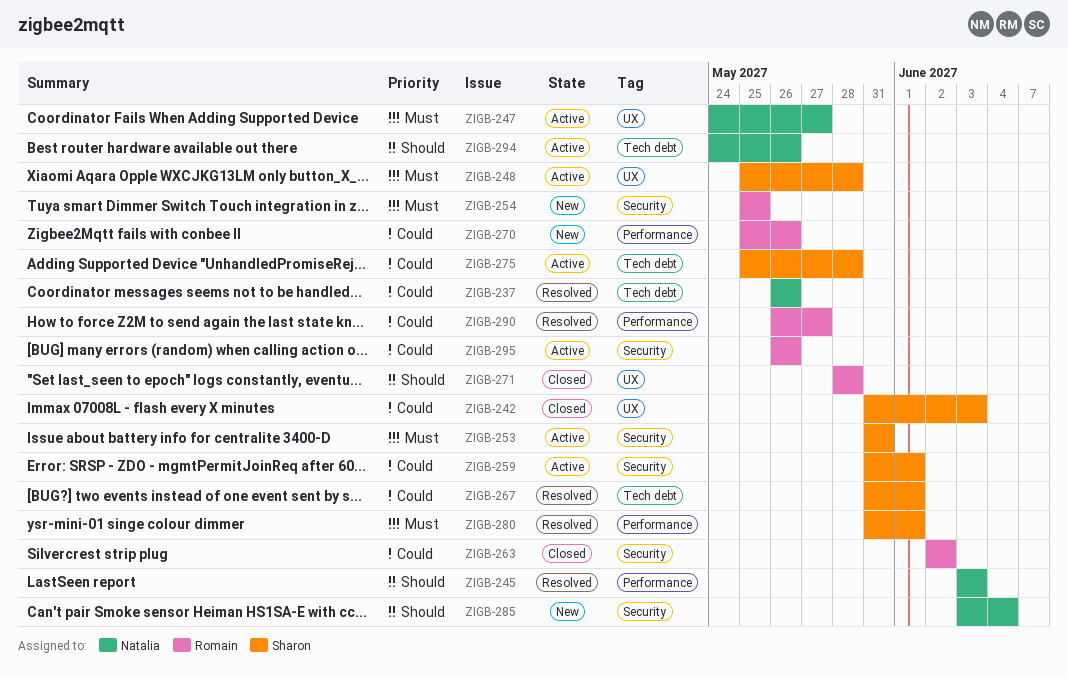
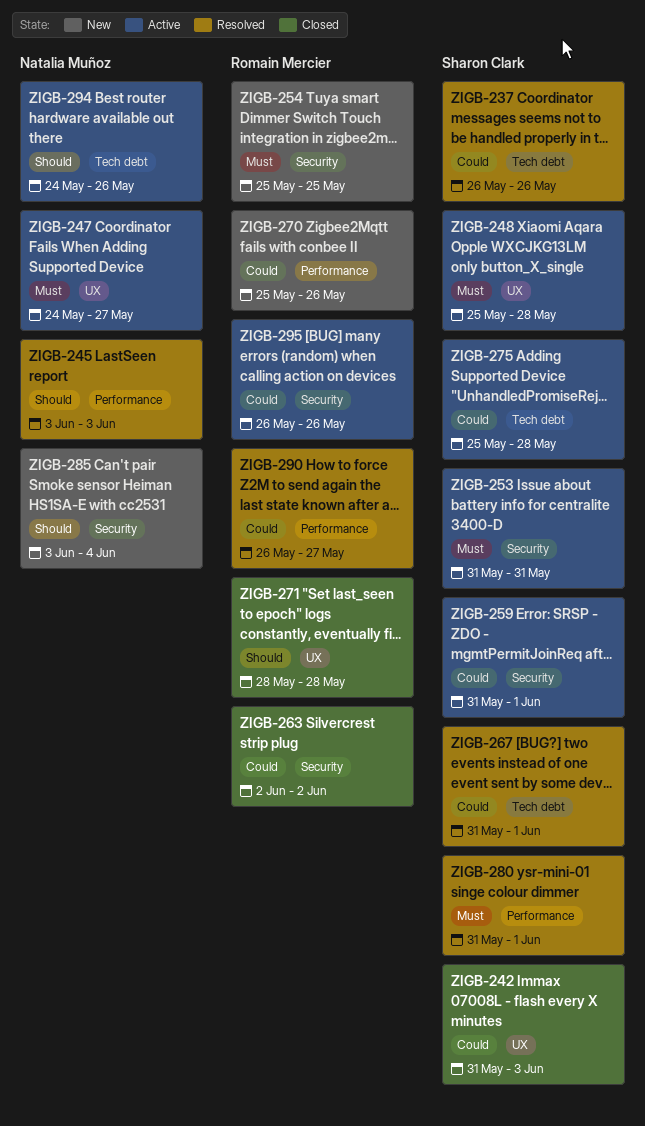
ZIGB-237, owner: Natalia Muñoz -> Sharon Clark

